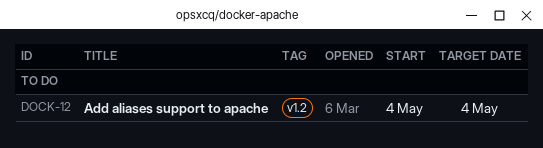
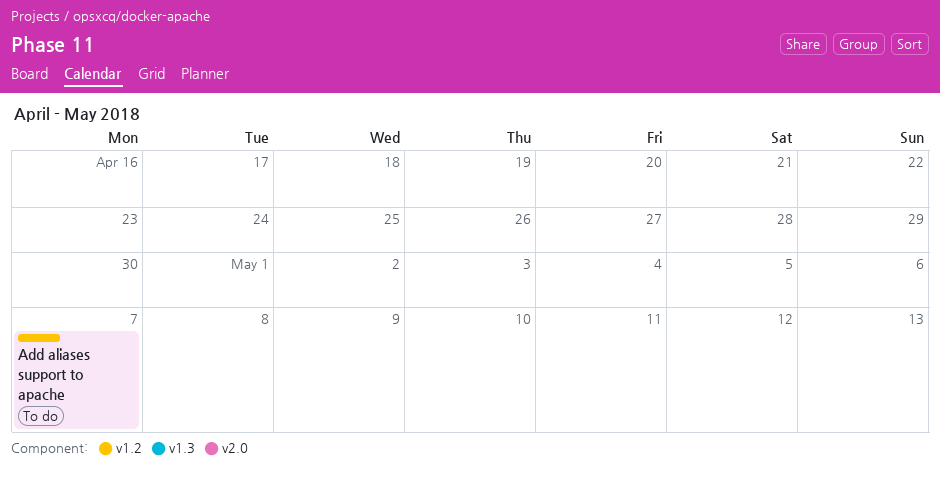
Add aliases support to apache, due: May 4 -> May 7

